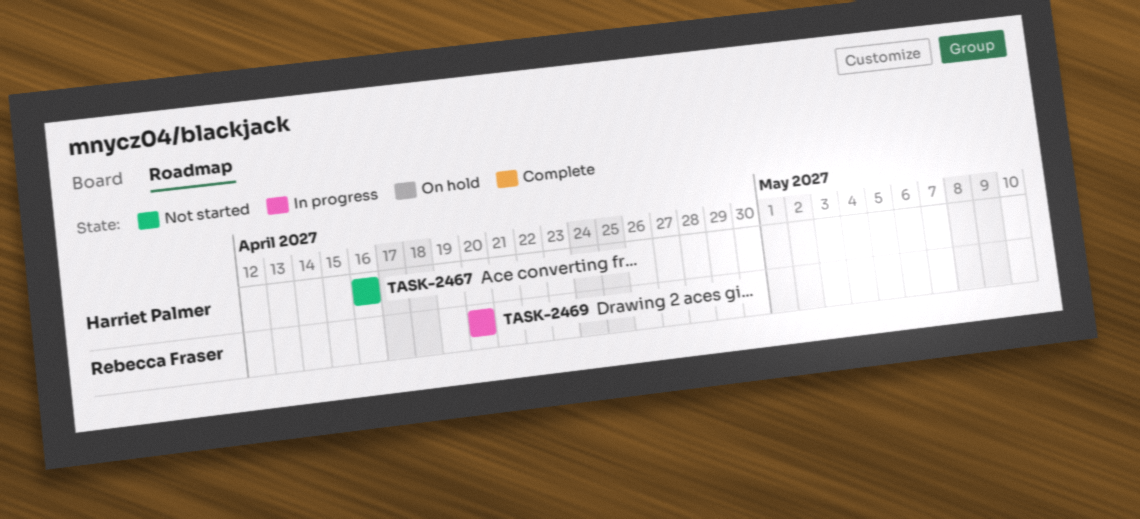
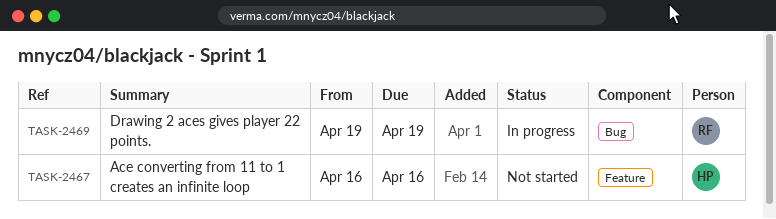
TASK-2469, start: Apr 20 -> Apr 19
TASK-2469, due: Apr 20 -> Apr 19

